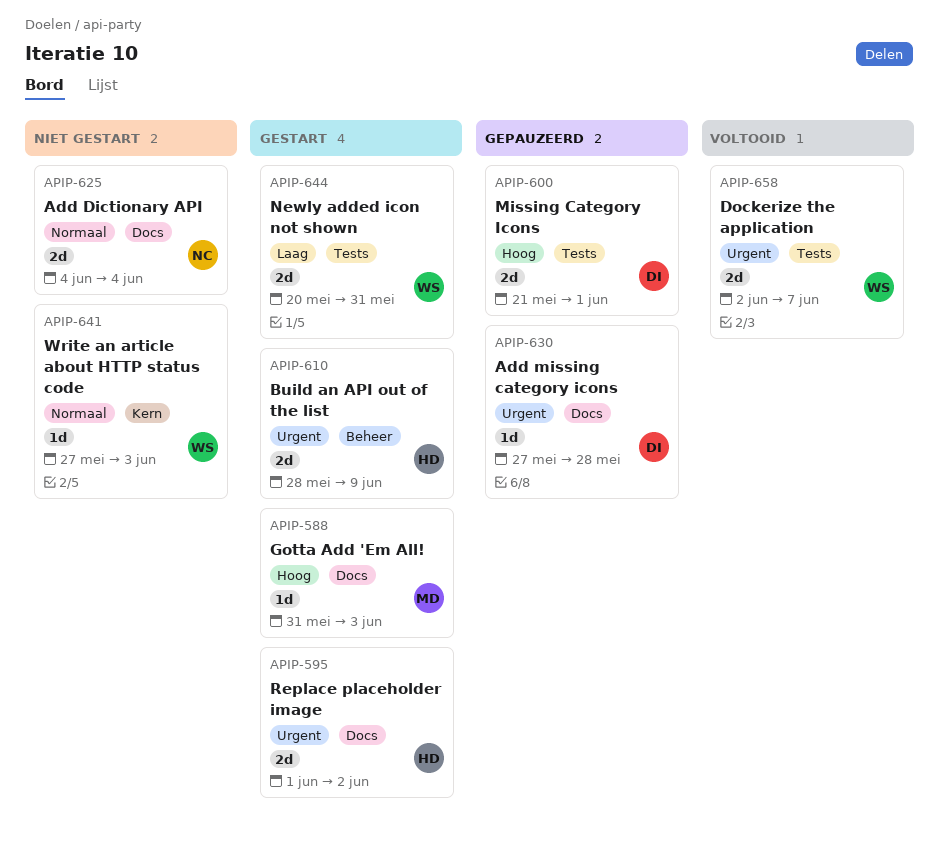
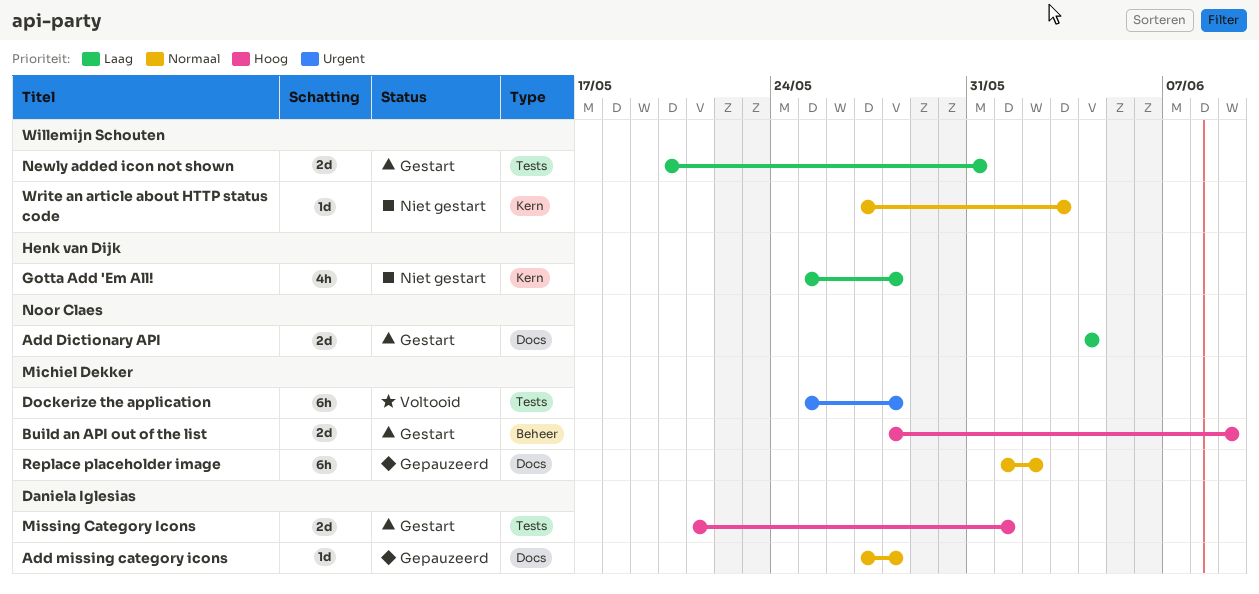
Add Dictionary API, status: Niet gestart -> Gestart
Add Dictionary API, priority: Normaal -> Laag
Add missing category icons, priority: Urgent -> Normaal
Build an API out of the list, owner: Henk van Dijk -> Michiel Dekker
Build an API out of the list, priority: Urgent -> Hoog
Dockerize the application, owner: Willemijn Schouten -> Michiel Dekker
Dockerize the application, estimate: 2d -> 6h
Dockerize the application, start: Jun 2 -> May 25
Dockerize the application, due: Jun 7 -> May 28
Gotta Add 'Em All!, status: Gestart -> Niet gestart
Gotta Add 'Em All!, owner: Michiel Dekker -> Henk van Dijk
Gotta Add 'Em All!, priority: Hoog -> Laag
Gotta Add 'Em All!, label: Docs -> Kern
Gotta Add 'Em All!, estimate: 1d -> 4h
Gotta Add 'Em All!, start: May 31 -> May 25
Gotta Add 'Em All!, due: Jun 3 -> May 28
Missing Category Icons, status: Gepauzeerd -> Gestart
Replace placeholder image, status: Gestart -> Gepauzeerd
Replace placeholder image, owner: Henk van Dijk -> Michiel Dekker
Replace placeholder image, priority: Urgent -> Normaal
Replace placeholder image, estimate: 2d -> 6h

